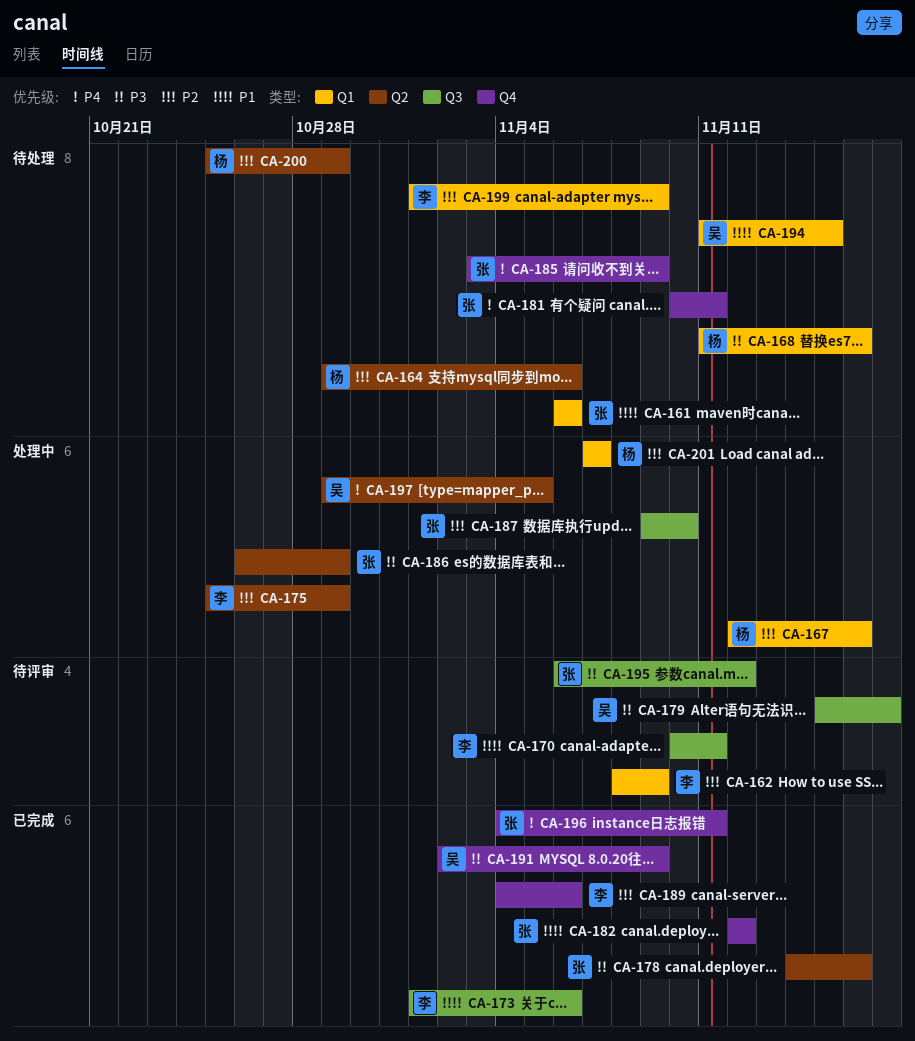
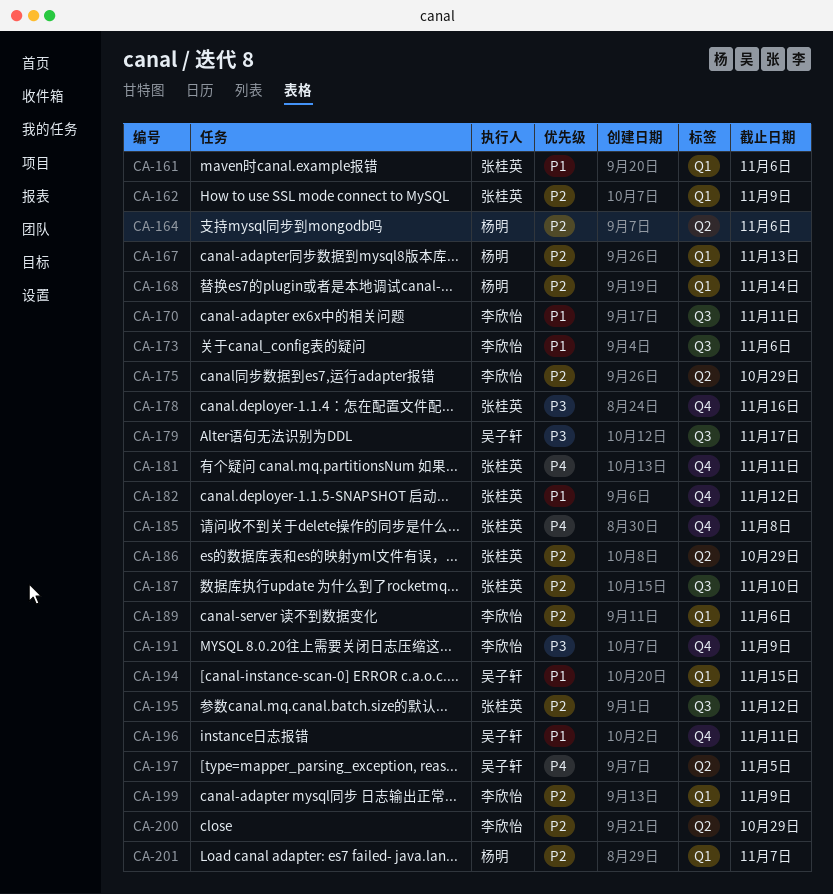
CA-162, owner: 李欣怡 -> 张桂英
CA-167, due: Nov 16 -> Nov 13
CA-168, priority: P3 -> P2
CA-168, due: Nov 16 -> Nov 14
CA-178, label: Q2 -> Q4
CA-185, due: Nov 9 -> Nov 8
CA-186, priority: P3 -> P2
CA-189, label: Q4 -> Q1
CA-191, owner: 吴子轩 -> 李欣怡
CA-195, priority: P3 -> P2
CA-196, owner: 张桂英 -> 吴子轩
CA-196, priority: P4 -> P1
CA-200, owner: 杨明 -> 李欣怡

